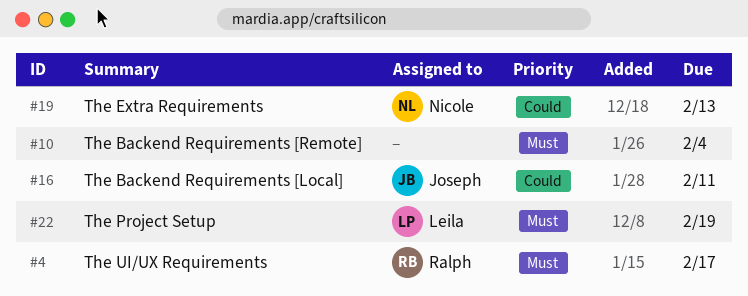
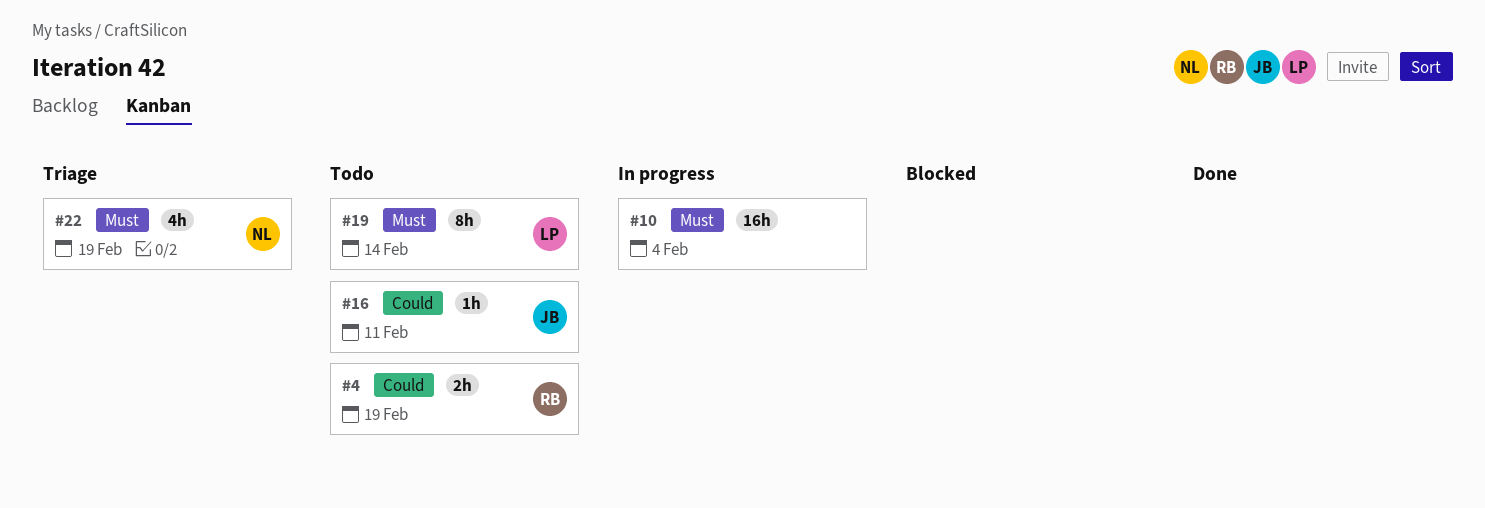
#4, priority: Must -> Could
#4, due: Feb 17 -> Feb 19
#19, owner: Nicole -> Leila
#19, priority: Could -> Must
#19, due: Feb 13 -> Feb 14
#22, owner: Leila -> Nicole

